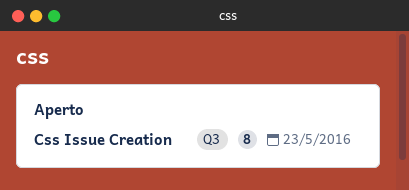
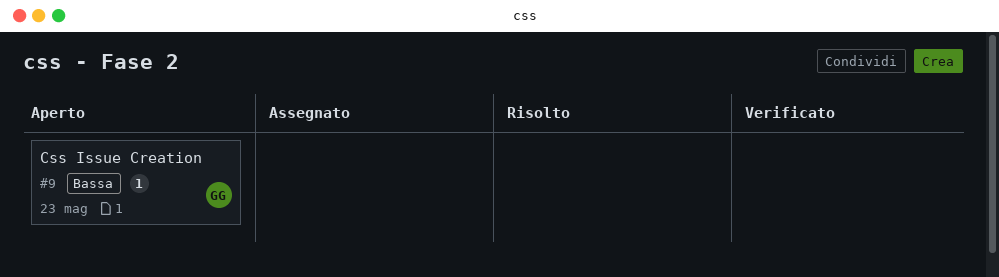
Css Issue Creation, estimate: 8 -> 1

